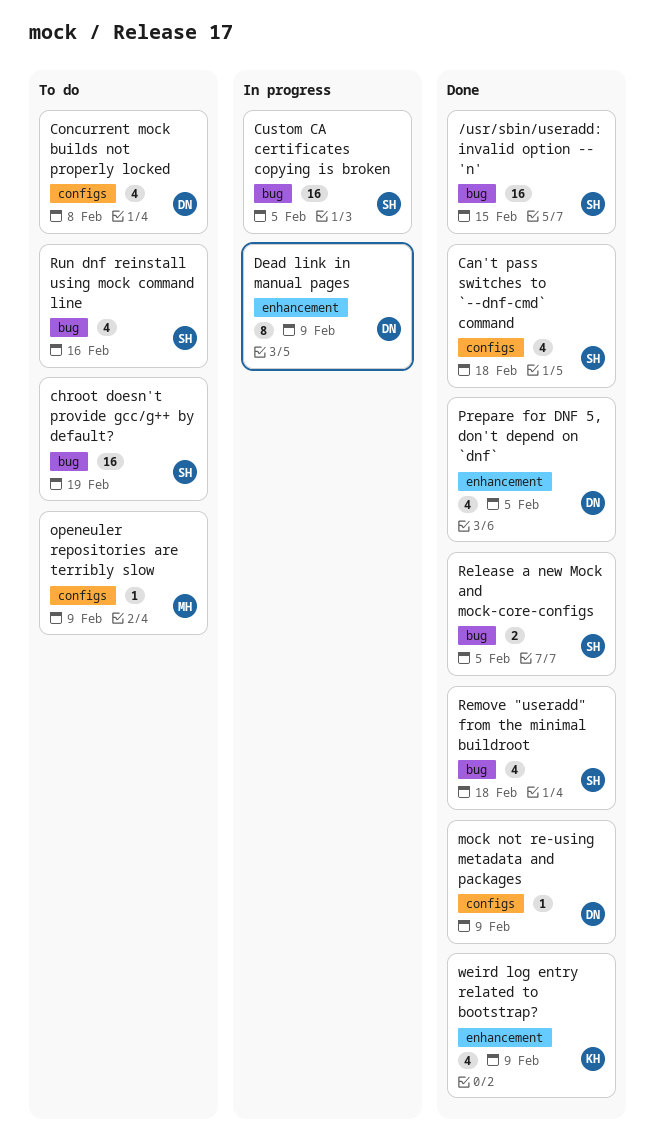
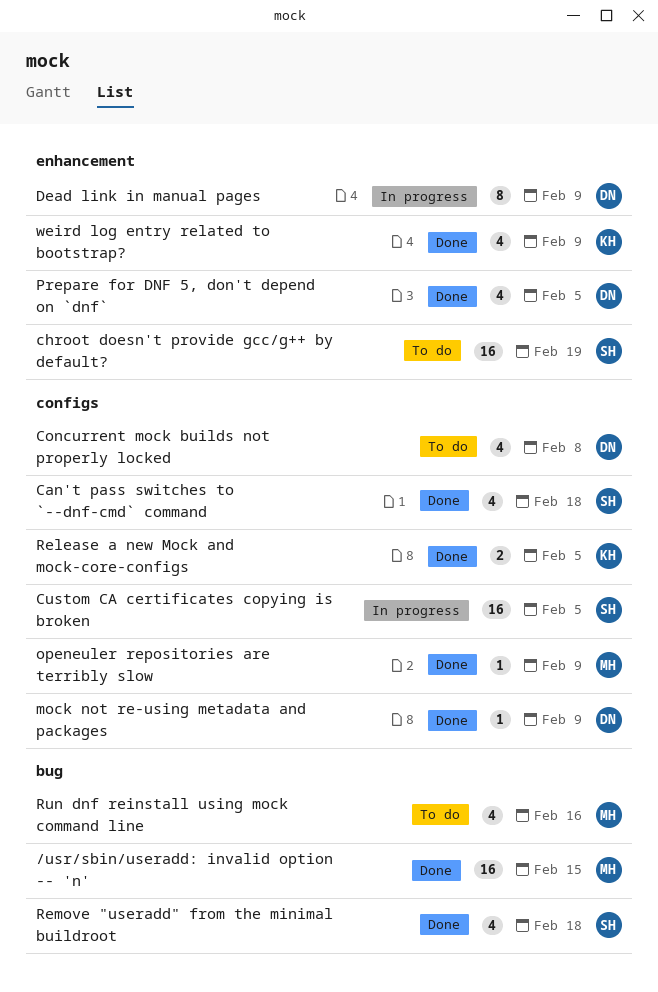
/usr/sbin/useradd: invalid option -- 'n', owner: SH -> MH
chroot doesn't provide gcc/g++ by default?, label: bug -> enhancement
Custom CA certificates copying is broken, label: bug -> configs
openeuler repositories are terribly slow, status: To do -> Done
Release a new Mock and mock-core-configs, owner: SH -> KH
Release a new Mock and mock-core-configs, label: bug -> configs
Run dnf reinstall using mock command line, owner: SH -> MH

